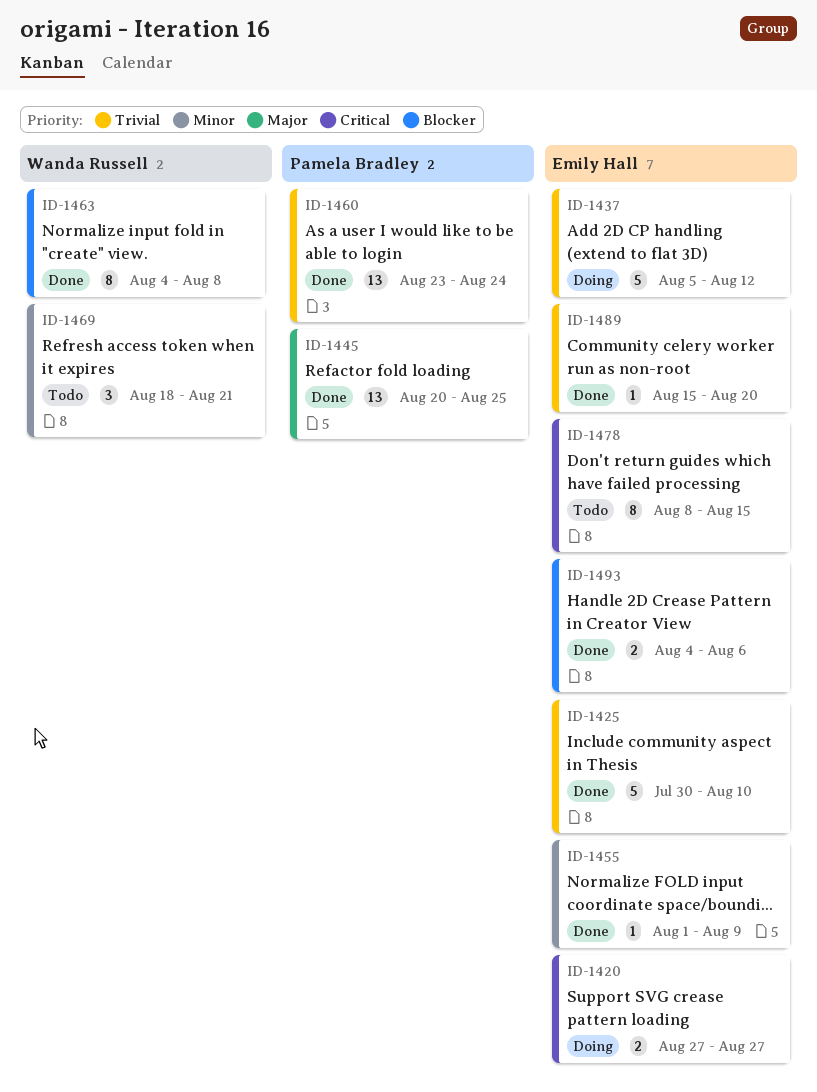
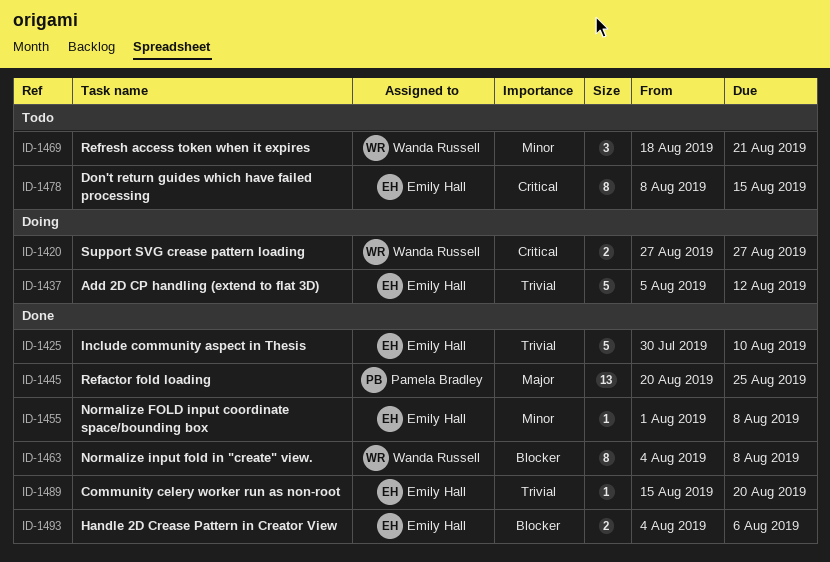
ID-1420, owner: Emily Hall -> Wanda Russell
ID-1455, due: Aug 9 -> Aug 8
ID-1460: present -> none

